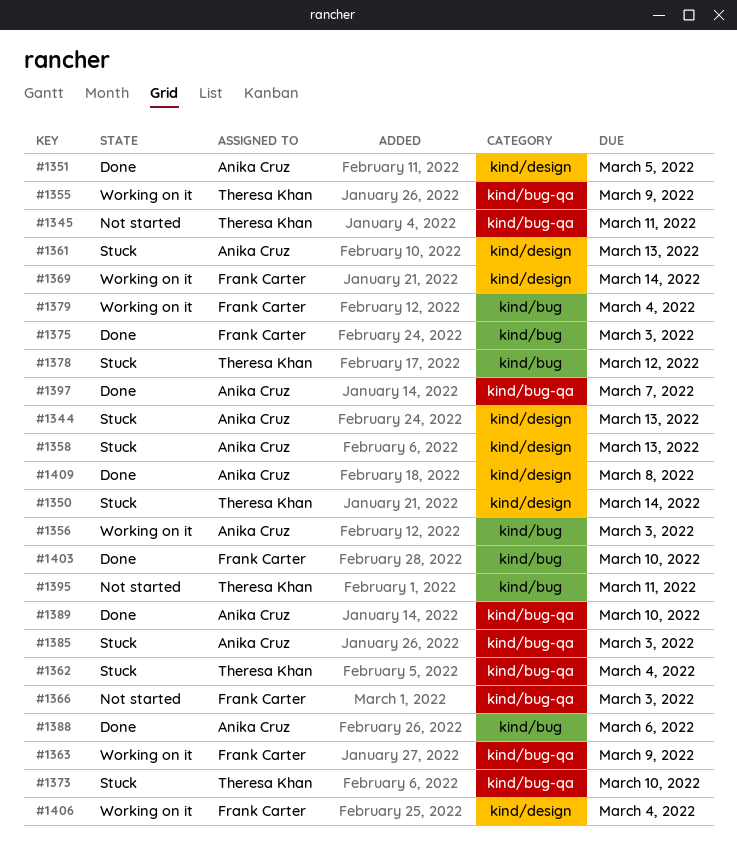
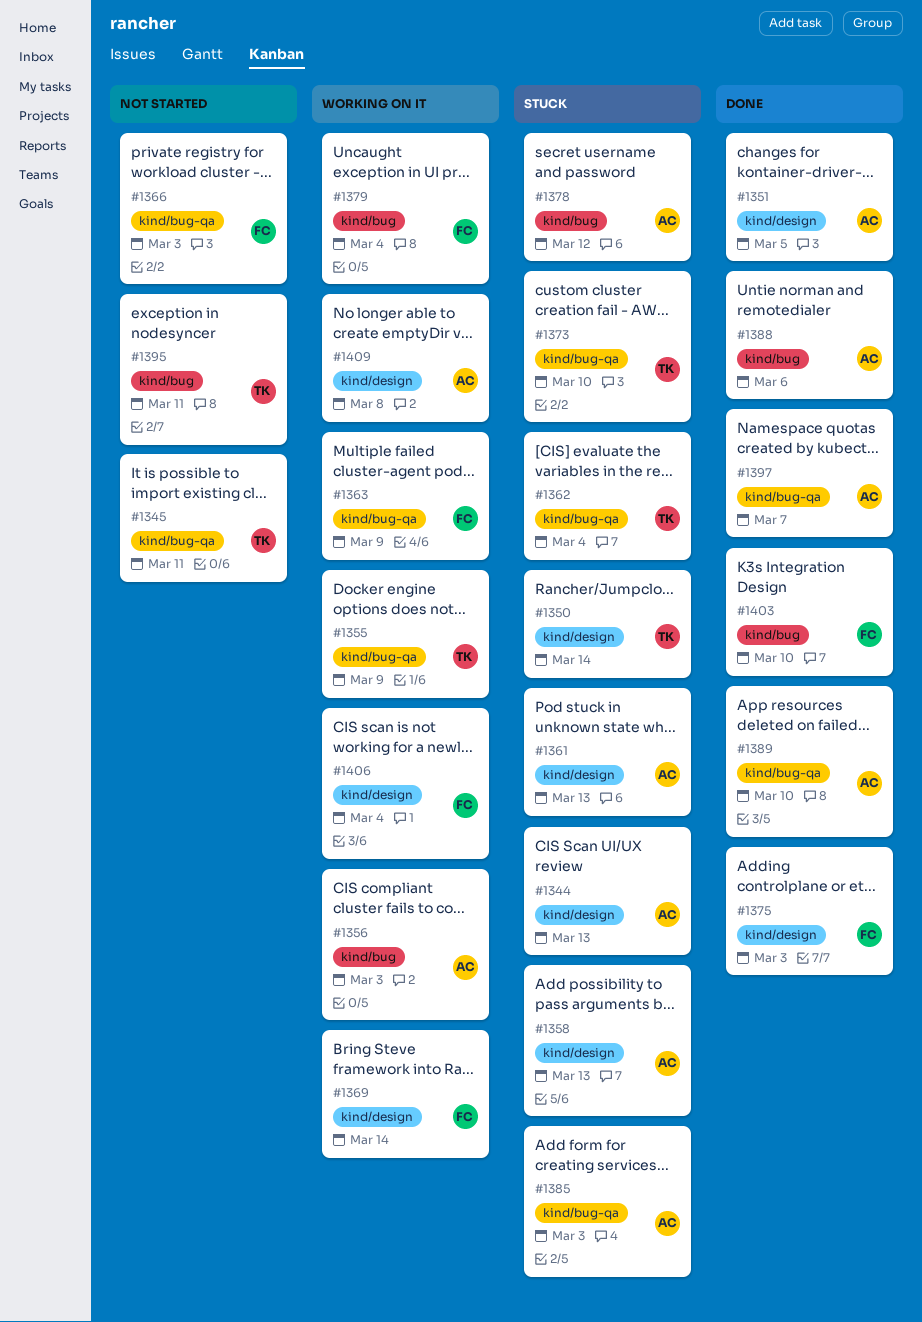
#1375, label: kind/bug -> kind/design
#1378, owner: Theresa Khan -> Anika Cruz
#1409, status: Done -> Working on it

